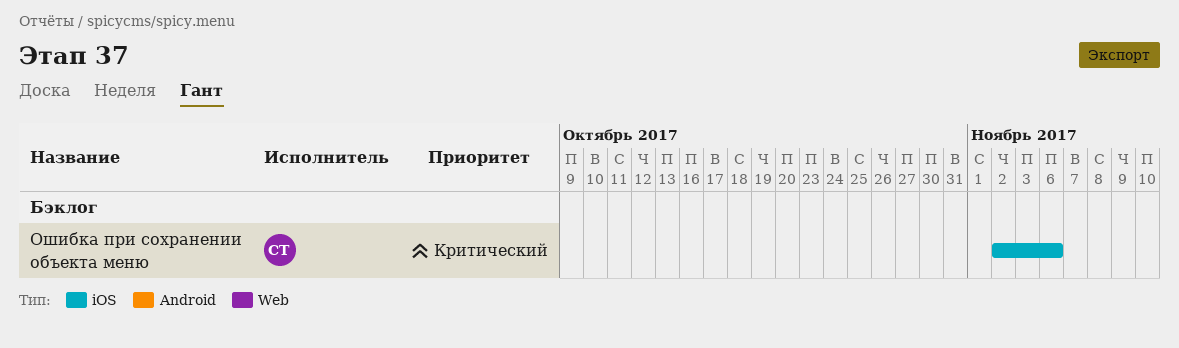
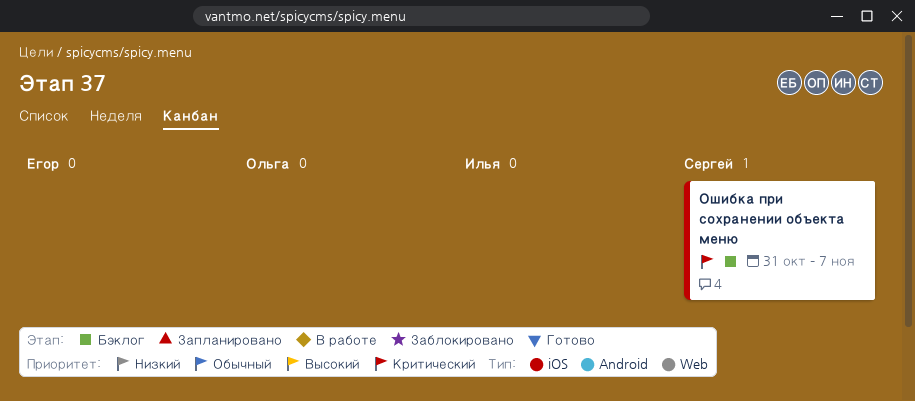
Ошибка при сохранении объекта меню, start: Nov 2 -> Oct 31
Ошибка при сохранении объекта меню, due: Nov 6 -> Nov 7

